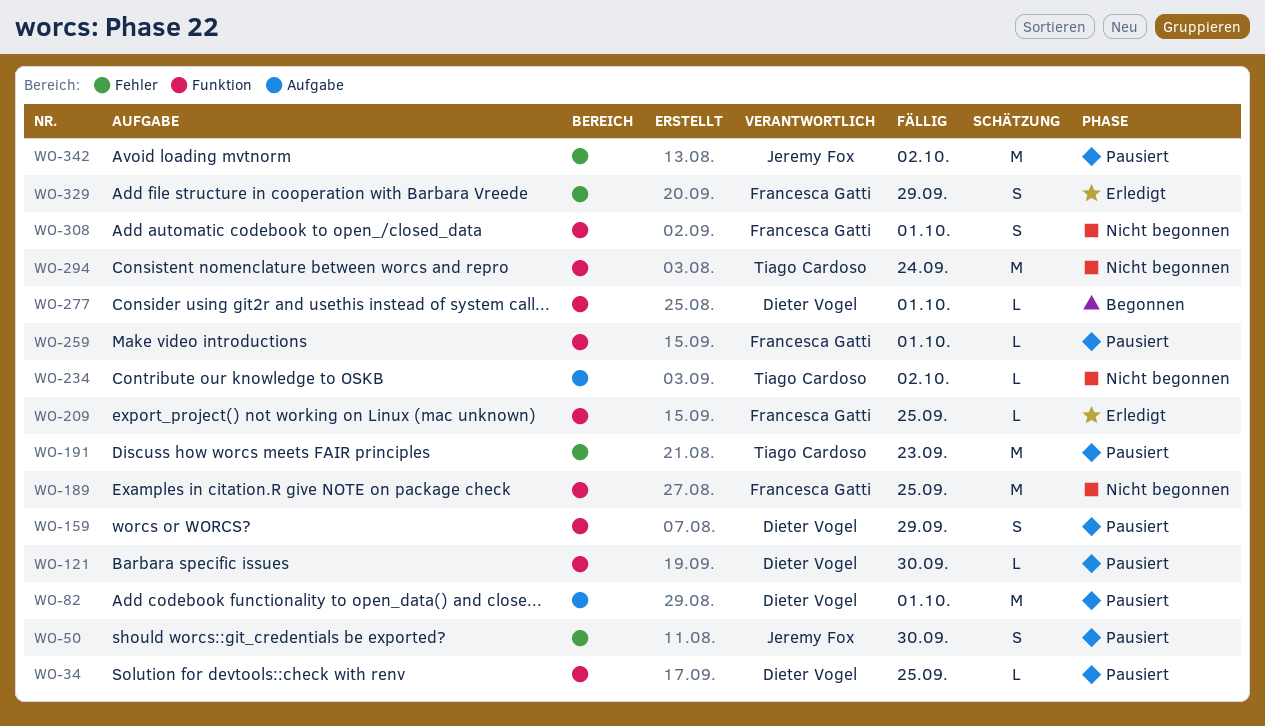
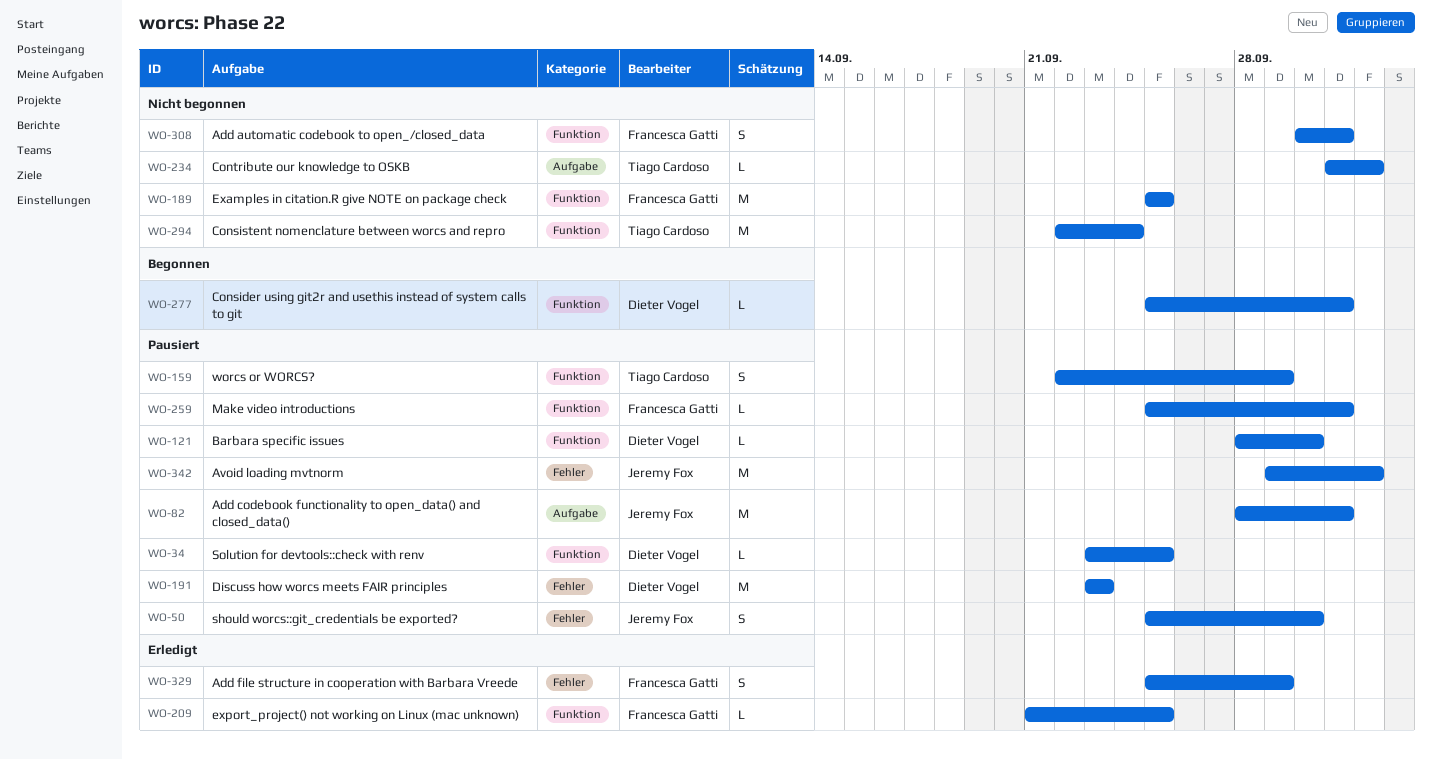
WO-82, owner: Dieter Vogel -> Jeremy Fox
WO-159, owner: Dieter Vogel -> Tiago Cardoso
WO-191, owner: Tiago Cardoso -> Dieter Vogel

